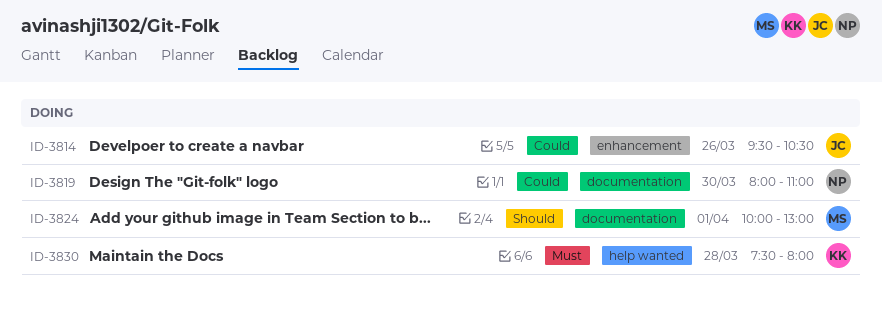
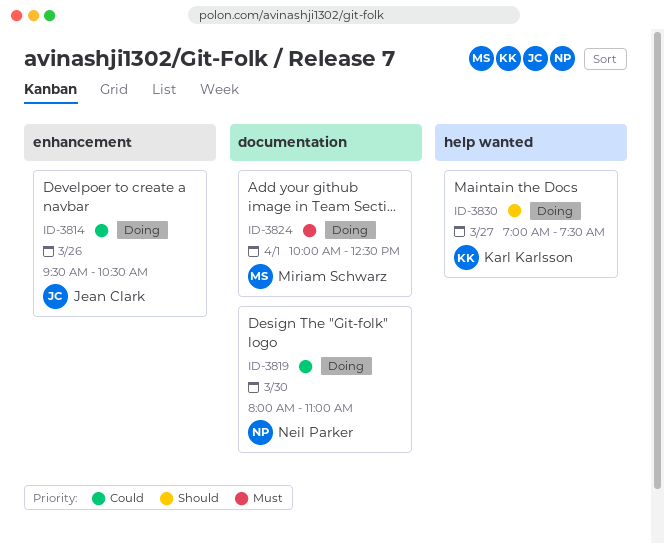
ID-3824, priority: Should -> Must
ID-3824, ends: 13:00 -> 12:30
ID-3830, priority: Must -> Should
ID-3830, day: Mar 28 -> Mar 27
ID-3830, begins: 07:30 -> 07:00
ID-3830, ends: 08:00 -> 07:30

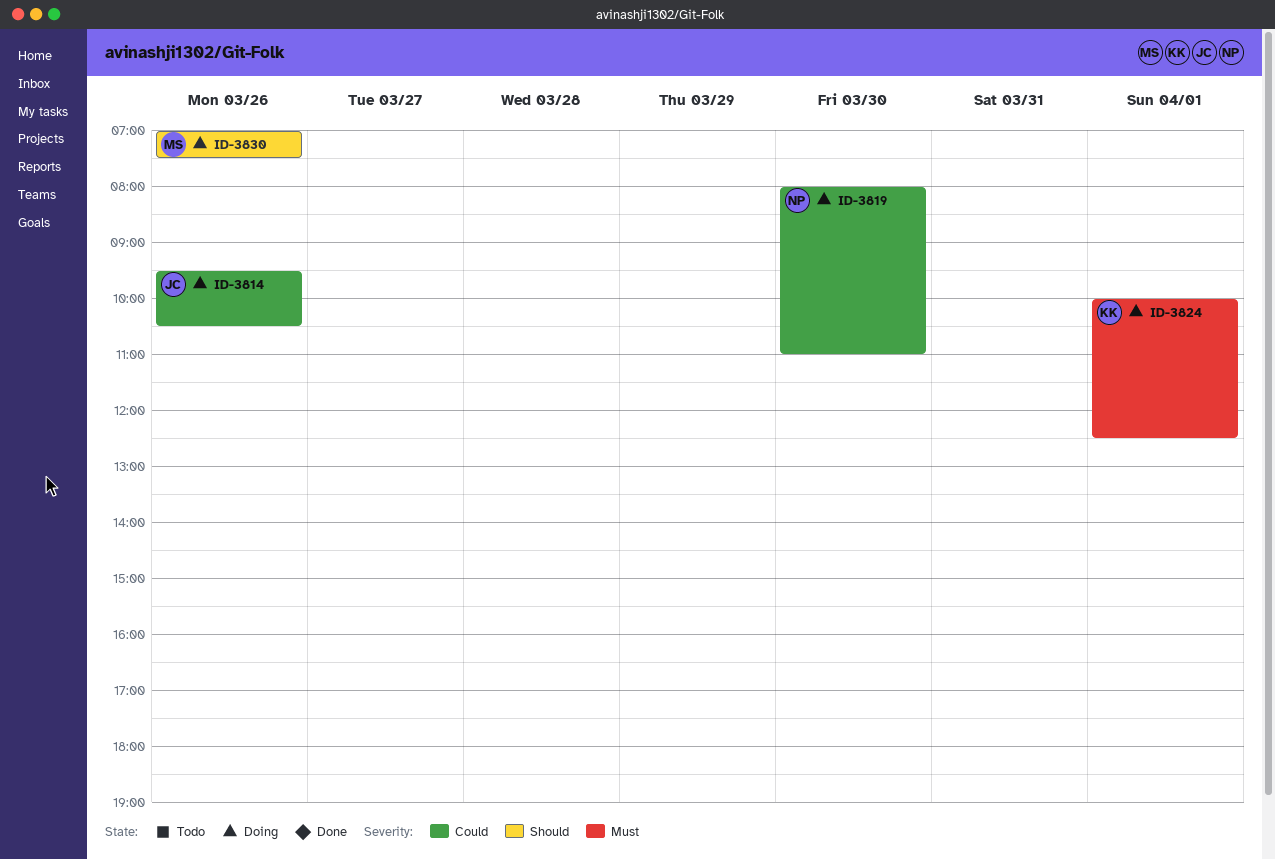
ID-3824, owner: Miriam Schwarz -> Karl Karlsson
ID-3830, owner: Karl Karlsson -> Miriam Schwarz
ID-3830, day: Mar 27 -> Mar 26

